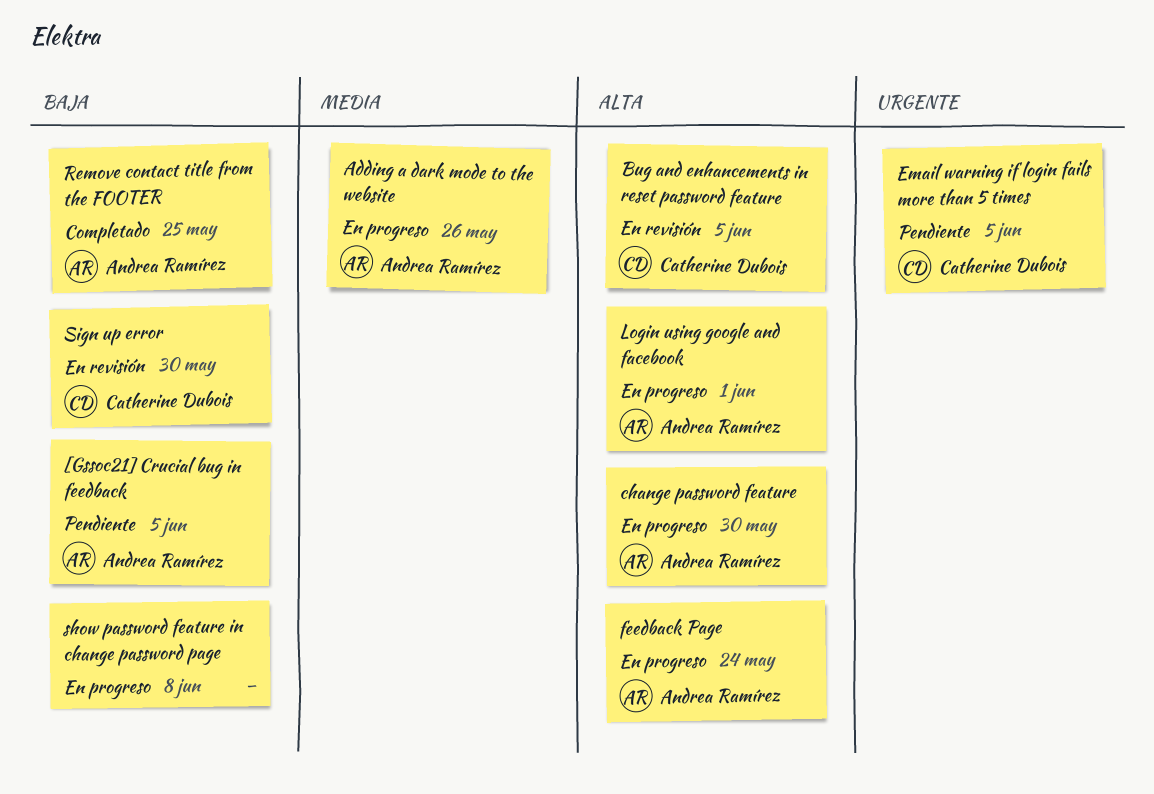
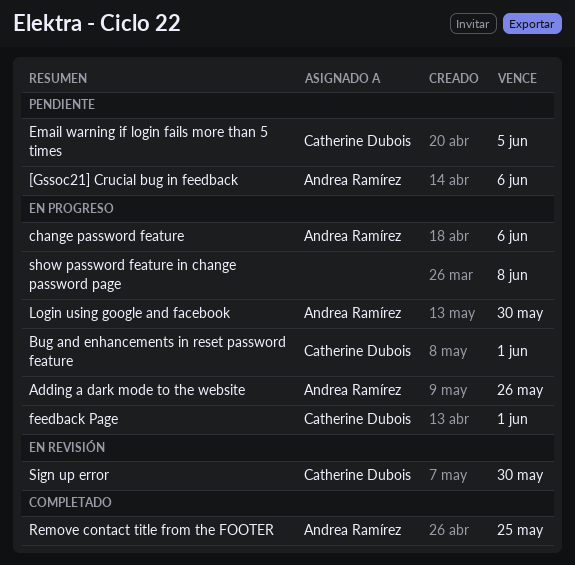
[Gssoc21] Crucial bug in feedback, due: Jun 5 -> Jun 6
Bug and enhancements in reset password feature, status: En revisión -> En progreso
Bug and enhancements in reset password feature, due: Jun 5 -> Jun 1
change password feature, due: May 30 -> Jun 6
feedback Page, owner: Andrea Ramírez -> Catherine Dubois
feedback Page, due: May 24 -> Jun 1
Login using google and facebook, due: Jun 1 -> May 30

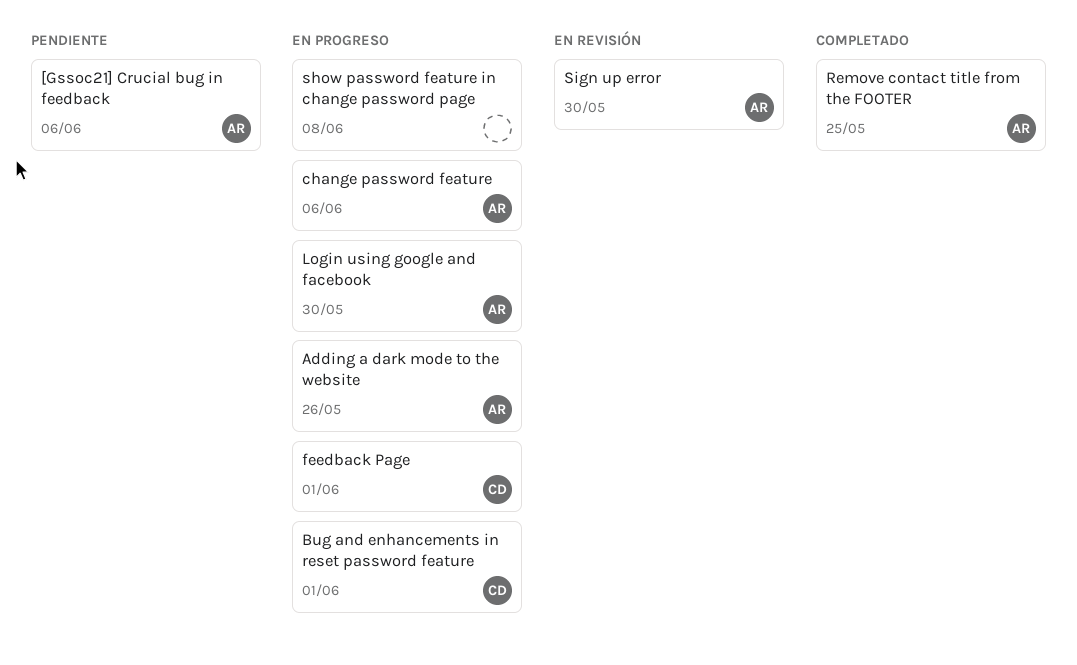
Email warning if login fails more than 5 times: present -> none
Sign up error, owner: Catherine Dubois -> Andrea Ramírez

